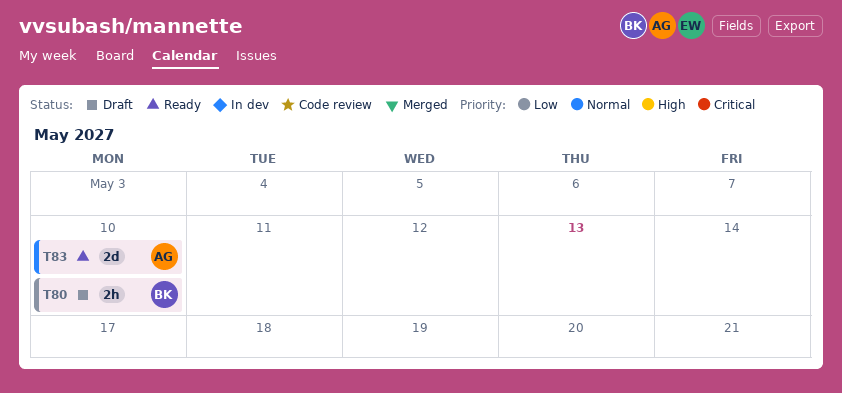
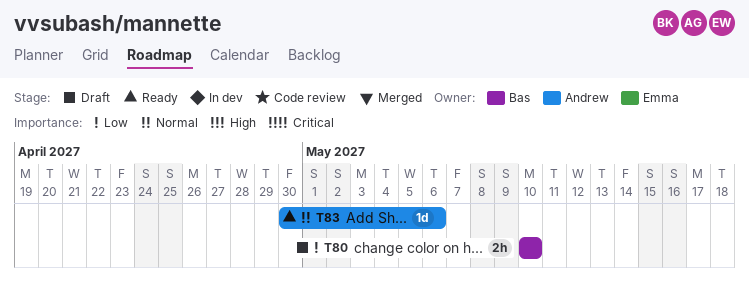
T83, estimate: 2d -> 1d
T83, due: May 10 -> May 6

